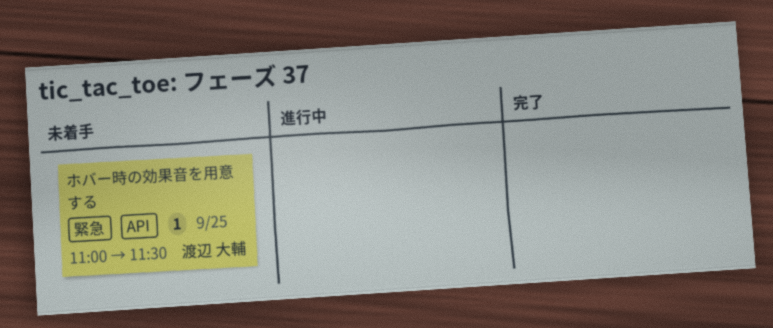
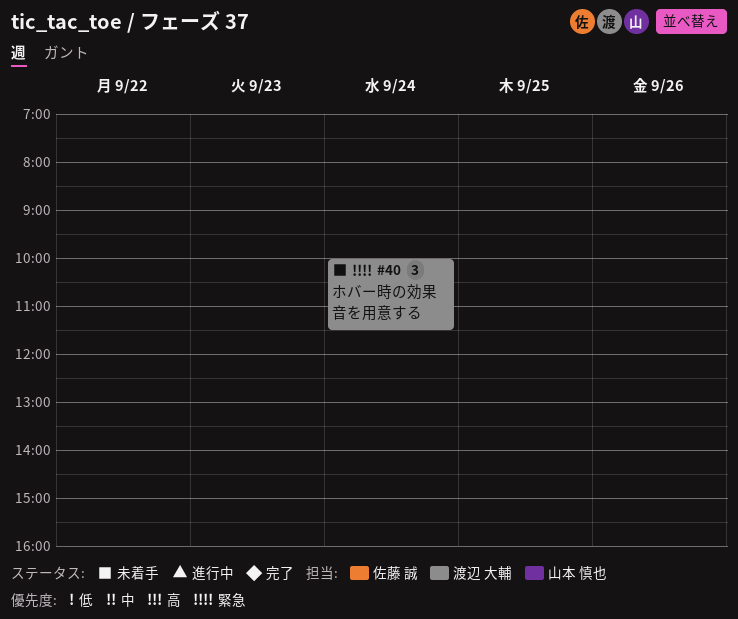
ホバー時の効果音を用意する, estimate: 1 -> 3
ホバー時の効果音を用意する, day: Sep 25 -> Sep 24
ホバー時の効果音を用意する, begins: 11:00 -> 10:00

